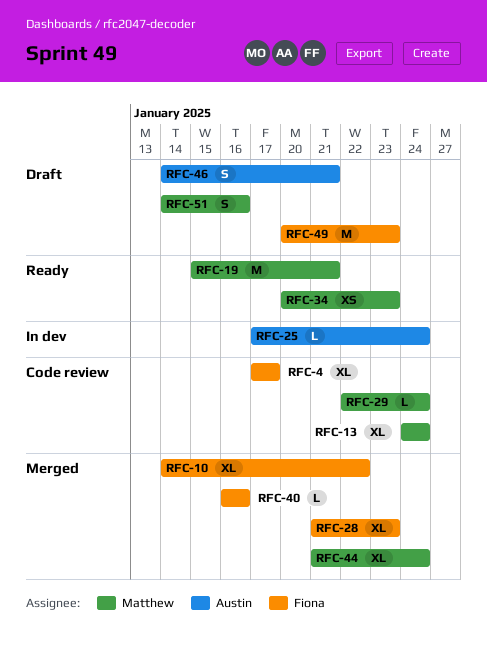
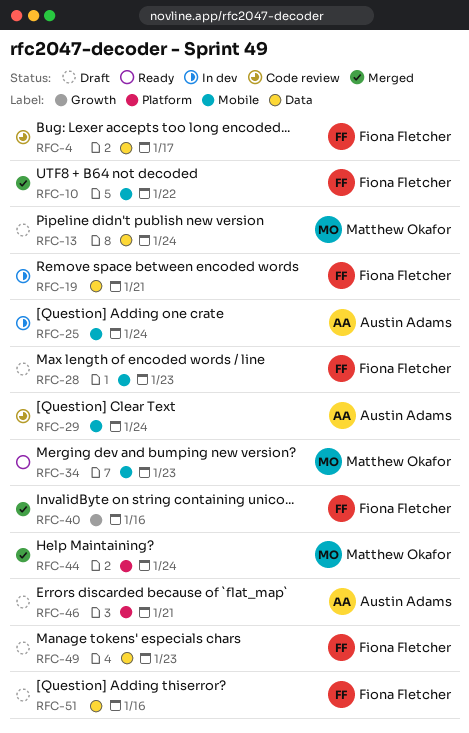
RFC-13, status: Code review -> Draft
RFC-19, status: Ready -> In dev
RFC-19, owner: Matthew Okafor -> Fiona Fletcher
RFC-28, status: Merged -> Draft
RFC-29, owner: Matthew Okafor -> Austin Adams
RFC-51, owner: Matthew Okafor -> Fiona Fletcher

